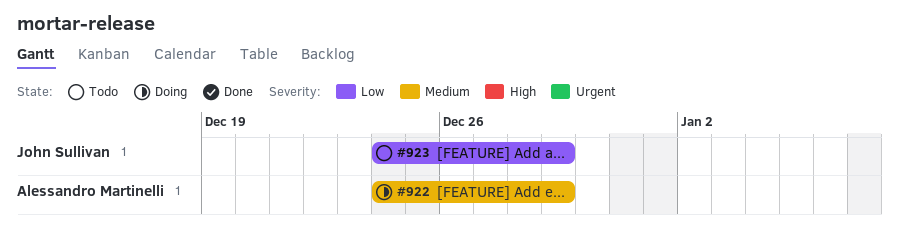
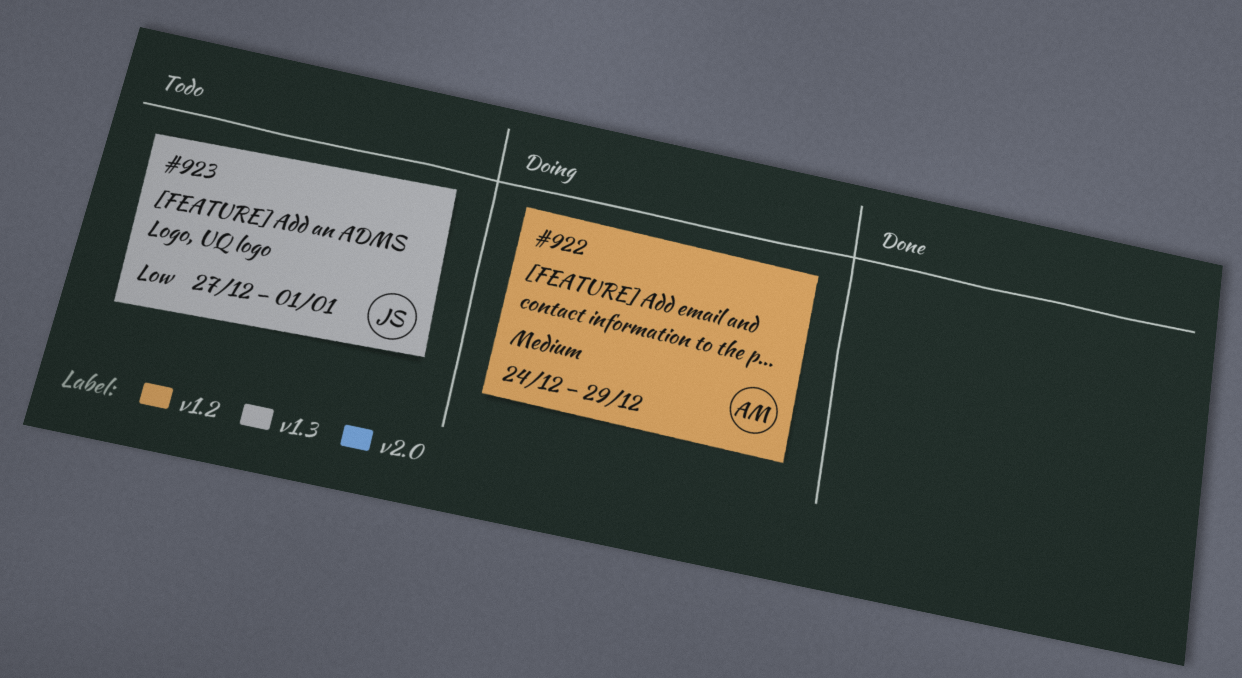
#923, start: Dec 24 -> Dec 27
#923, due: Dec 29 -> Jan 1

